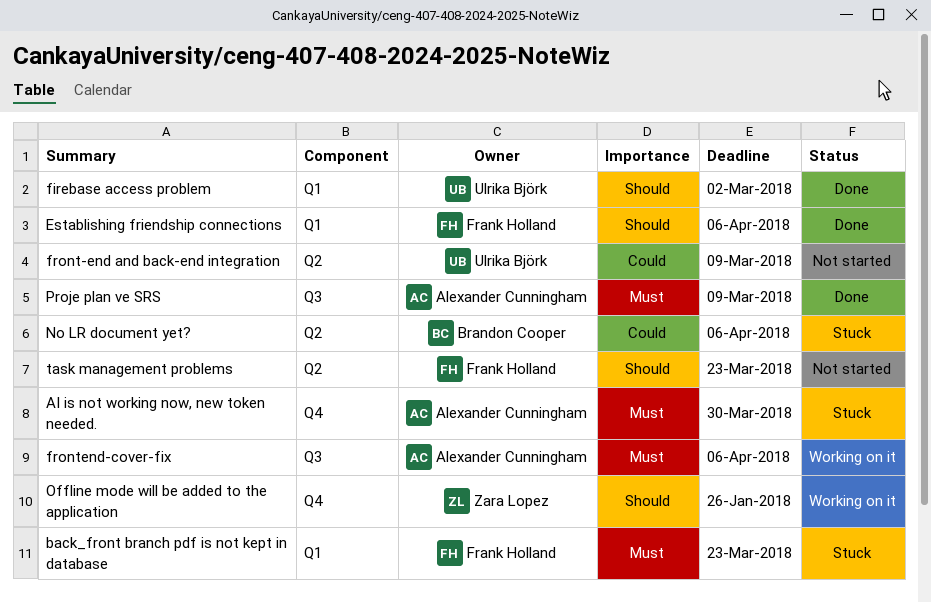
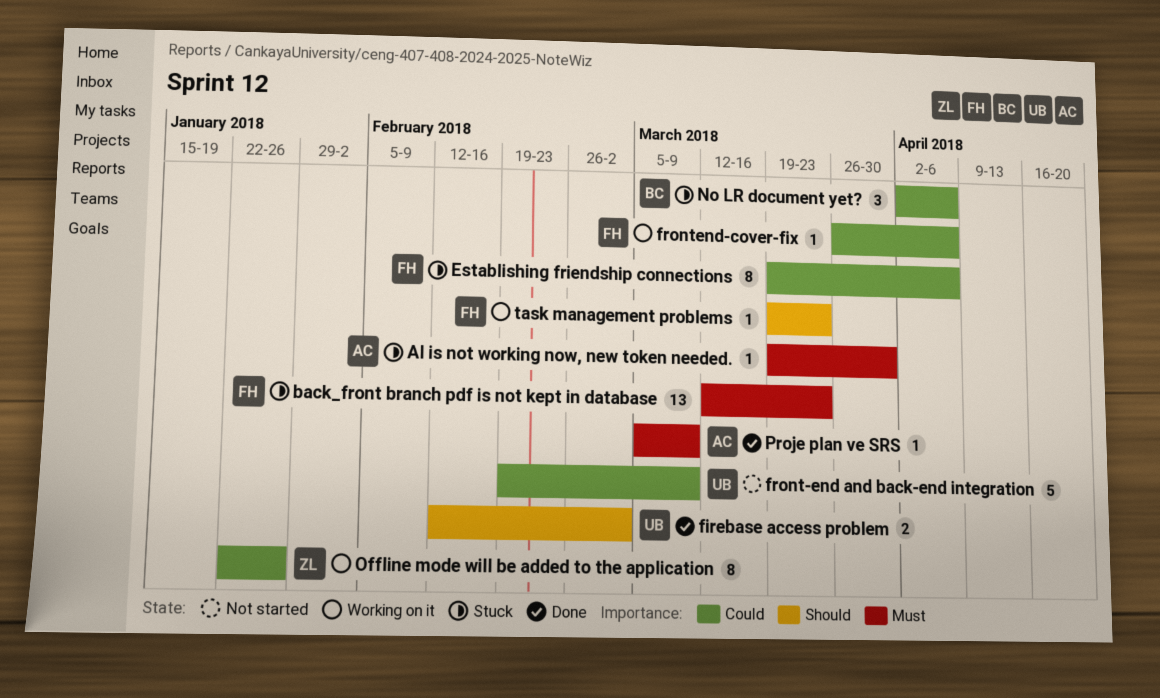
Establishing friendship connections, status: Done -> Stuck
Establishing friendship connections, priority: Should -> Could
frontend-cover-fix, owner: Alexander Cunningham -> Frank Holland
frontend-cover-fix, priority: Must -> Could
Offline mode will be added to the application, priority: Should -> Could
task management problems, status: Not started -> Working on it

